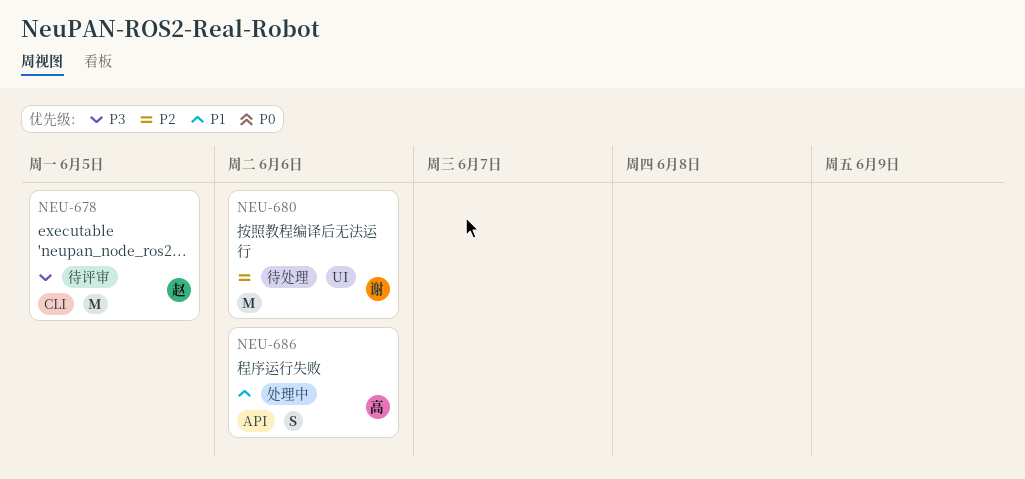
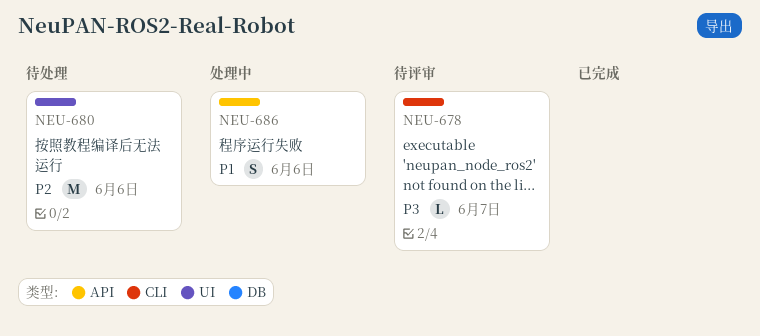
NEU-678, estimate: M -> L
NEU-678, due: Jun 5 -> Jun 7

